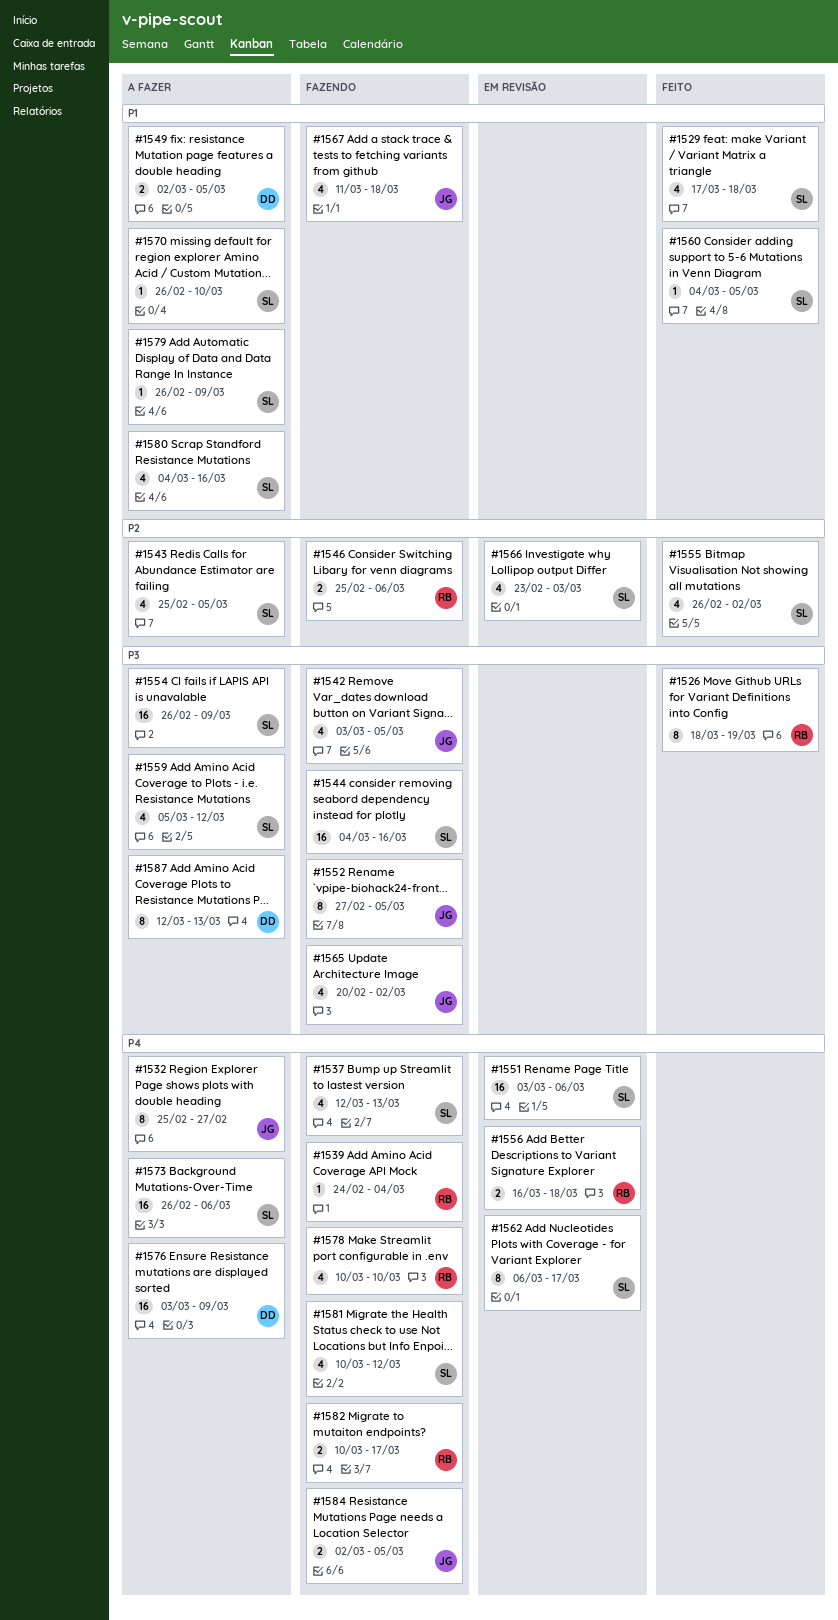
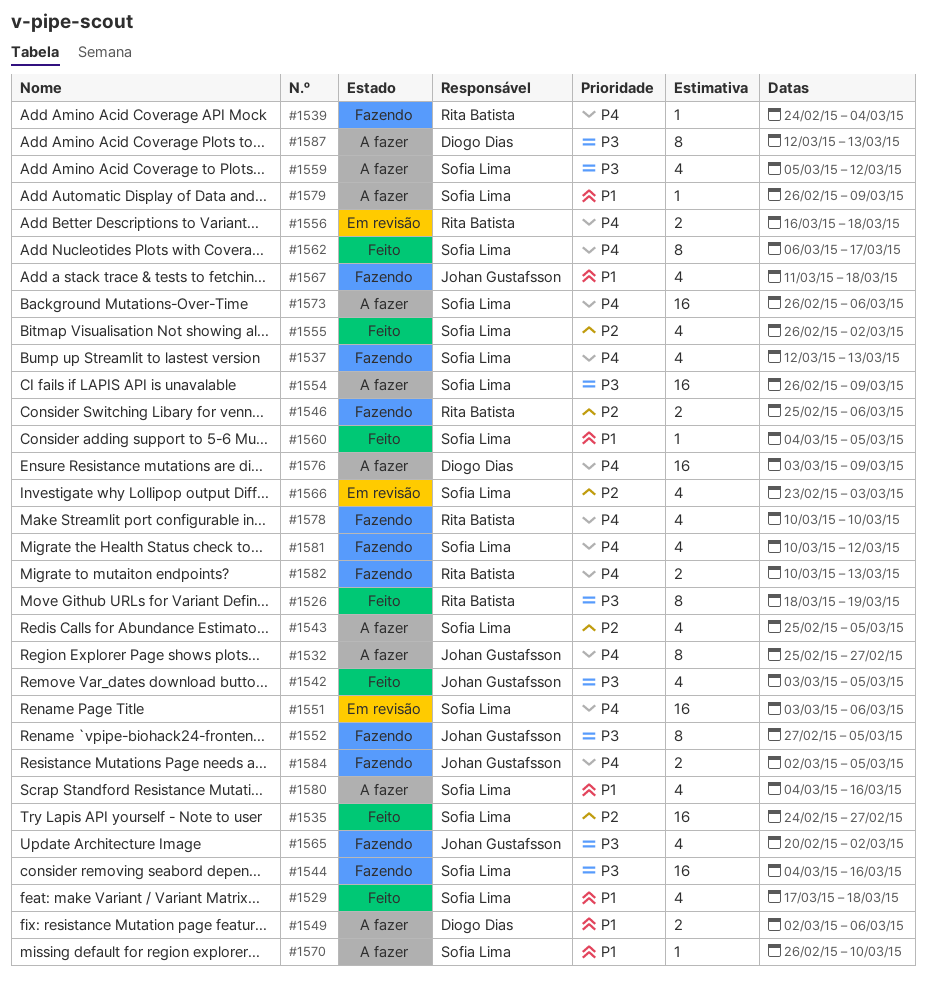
#1535: none -> present
#1542, status: Fazendo -> Feito
#1549, due: Mar 5 -> Mar 6
#1562, status: Em revisão -> Feito
#1582, due: Mar 17 -> Mar 13

